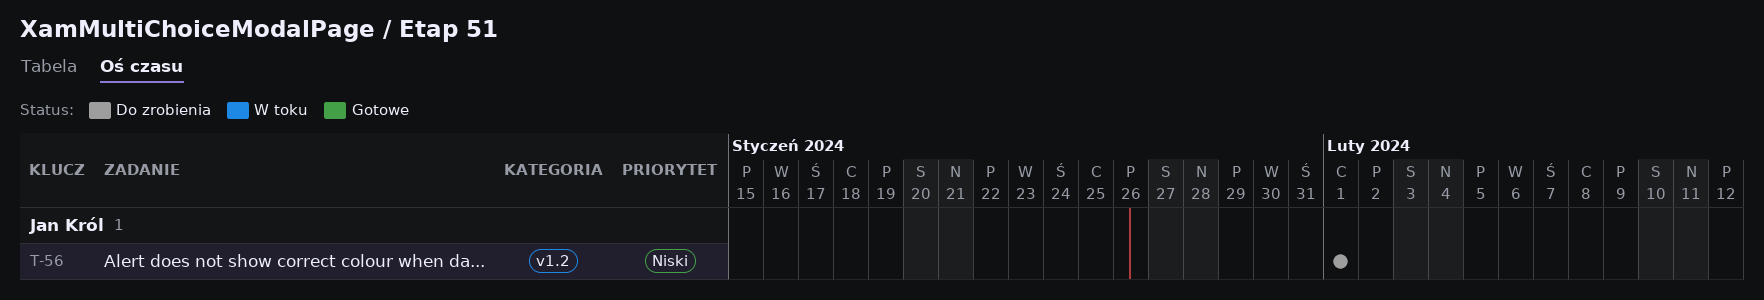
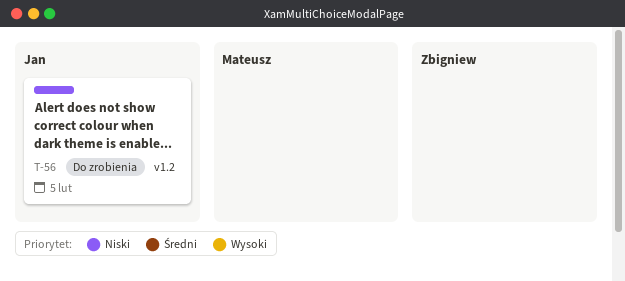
T-56, due: Feb 1 -> Feb 5

